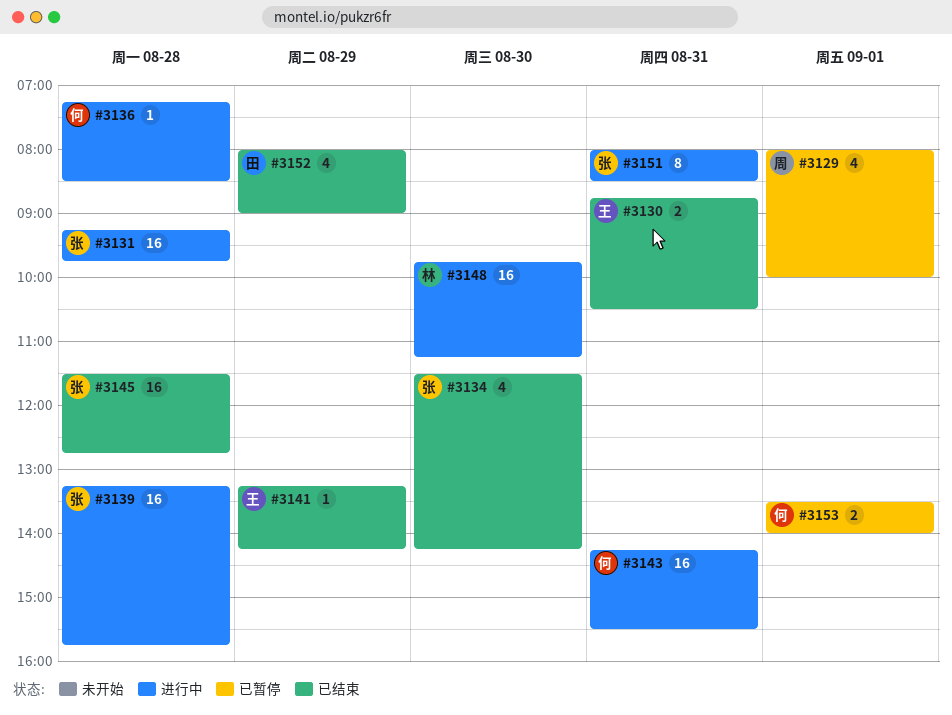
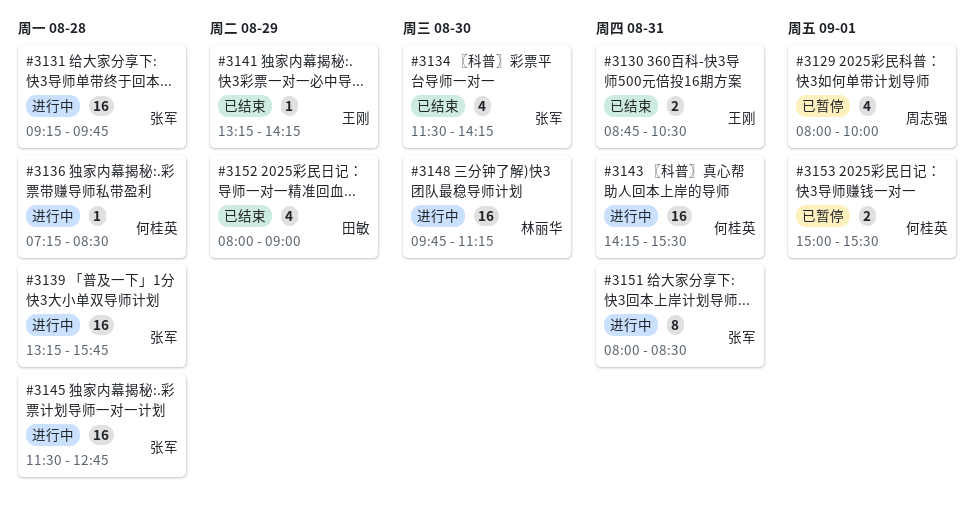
#3145, status: 已结束 -> 进行中
#3153, begins: 13:30 -> 15:00
#3153, ends: 14:00 -> 15:30

